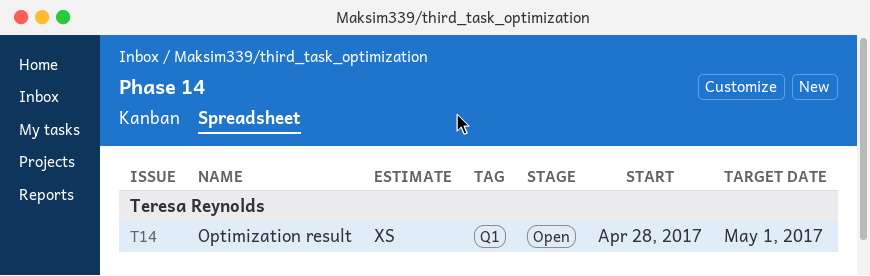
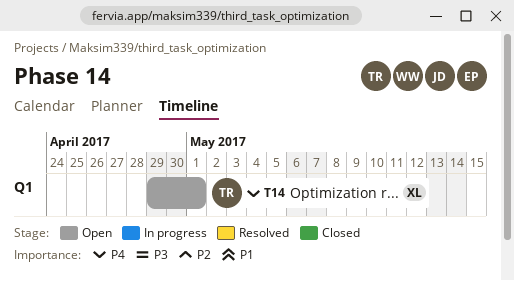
T14, estimate: XS -> XL
T14, start: Apr 28 -> Apr 29

